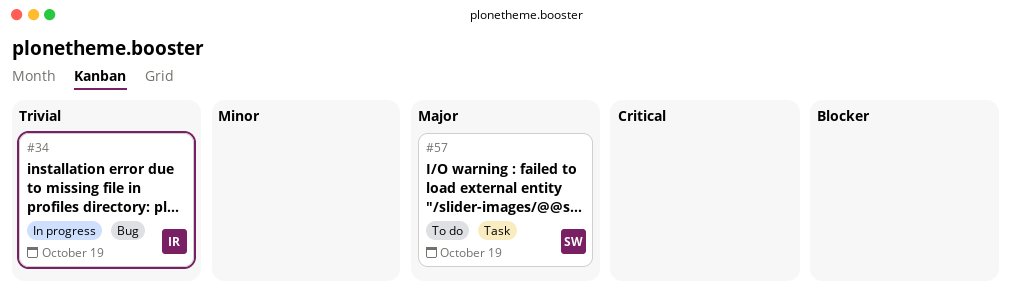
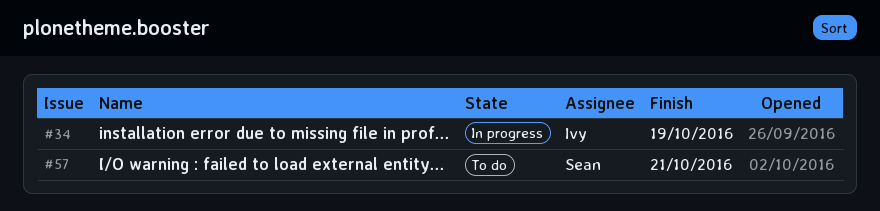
#57, due: Oct 19 -> Oct 21

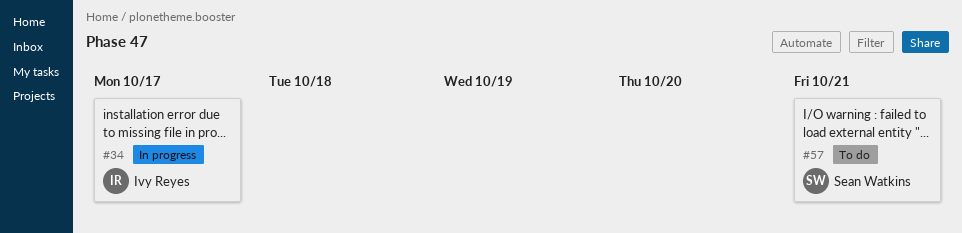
#34, due: Oct 19 -> Oct 17

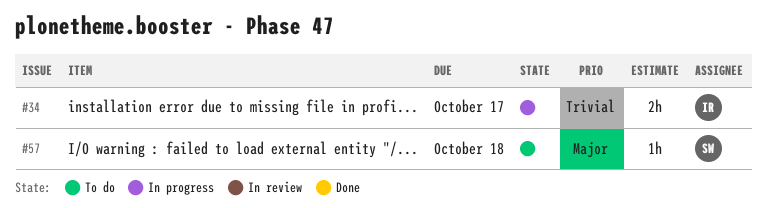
#57, due: Oct 21 -> Oct 18

